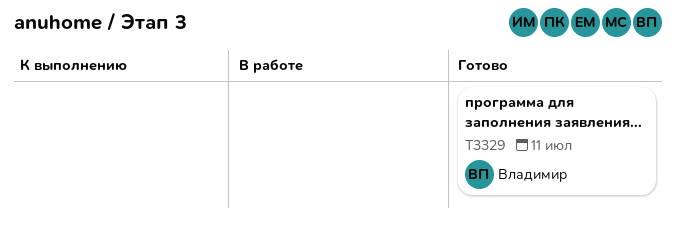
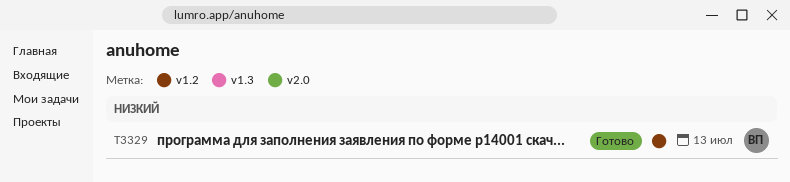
T3329, due: Jul 11 -> Jul 13

